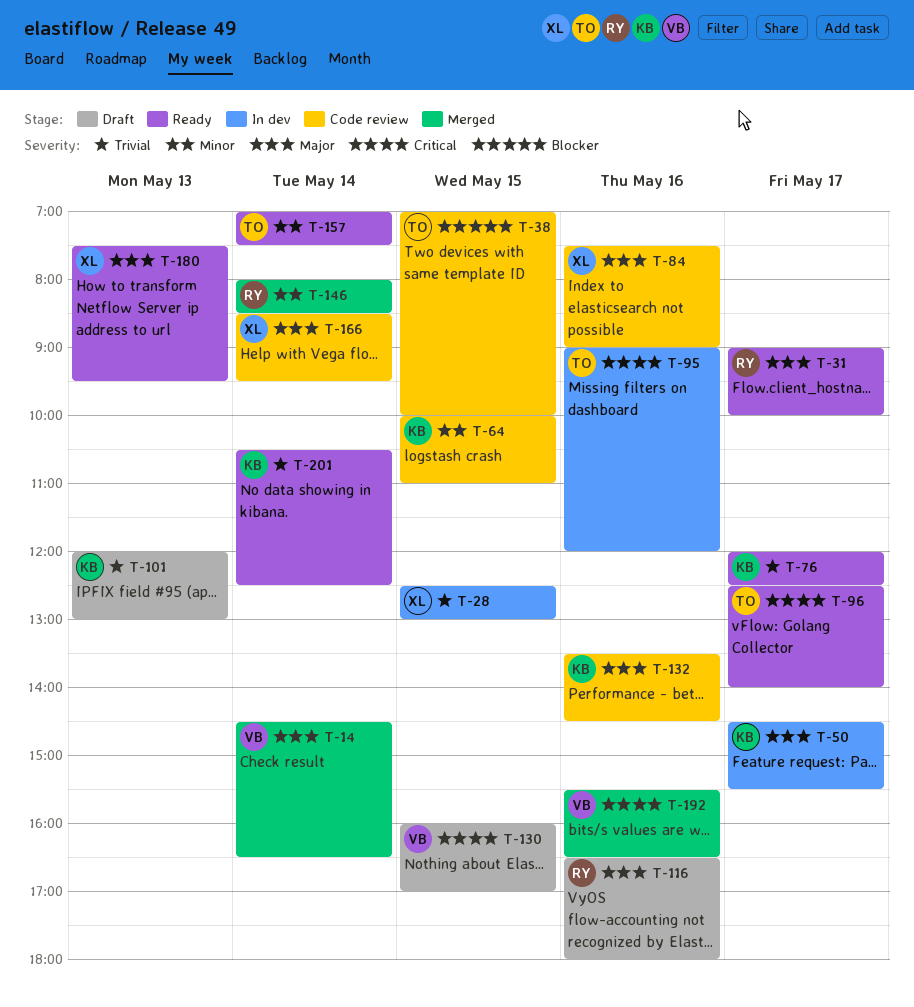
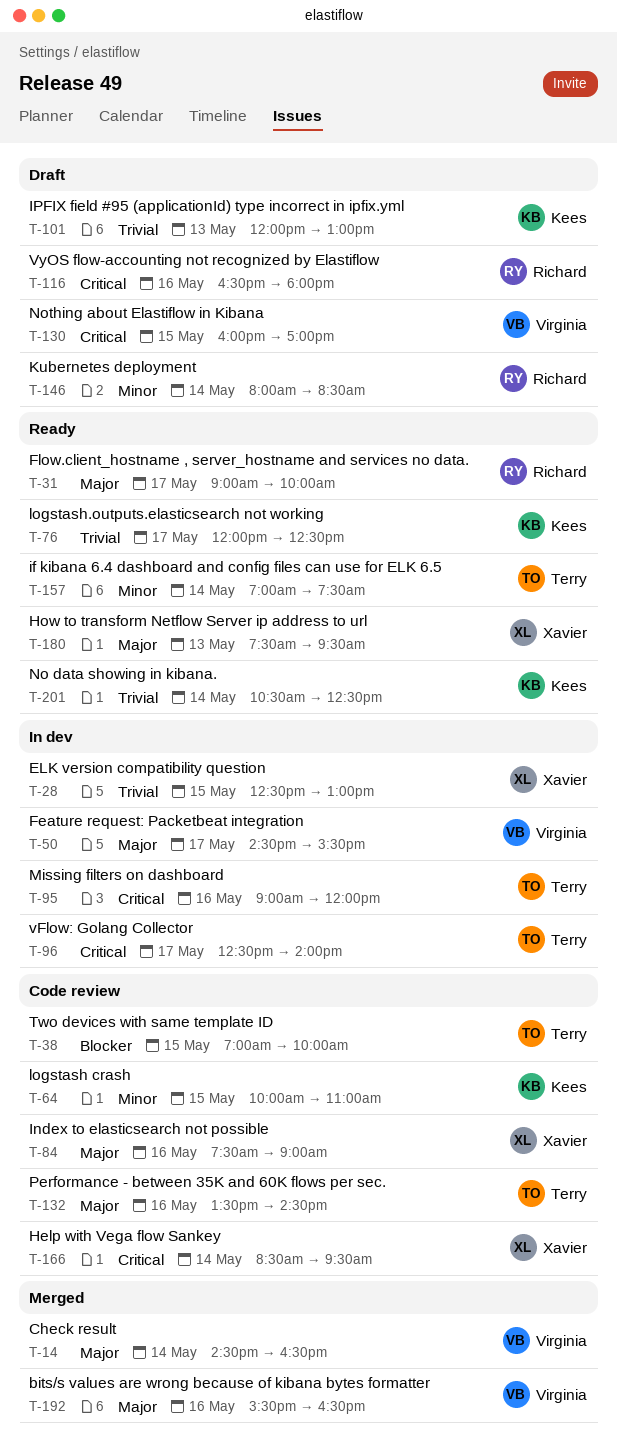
T-50, owner: Kees -> Virginia
T-96, status: Ready -> In dev
T-116, priority: Major -> Critical
T-132, owner: Kees -> Terry
T-146, status: Merged -> Draft
T-166, priority: Major -> Critical
T-192, priority: Critical -> Major

